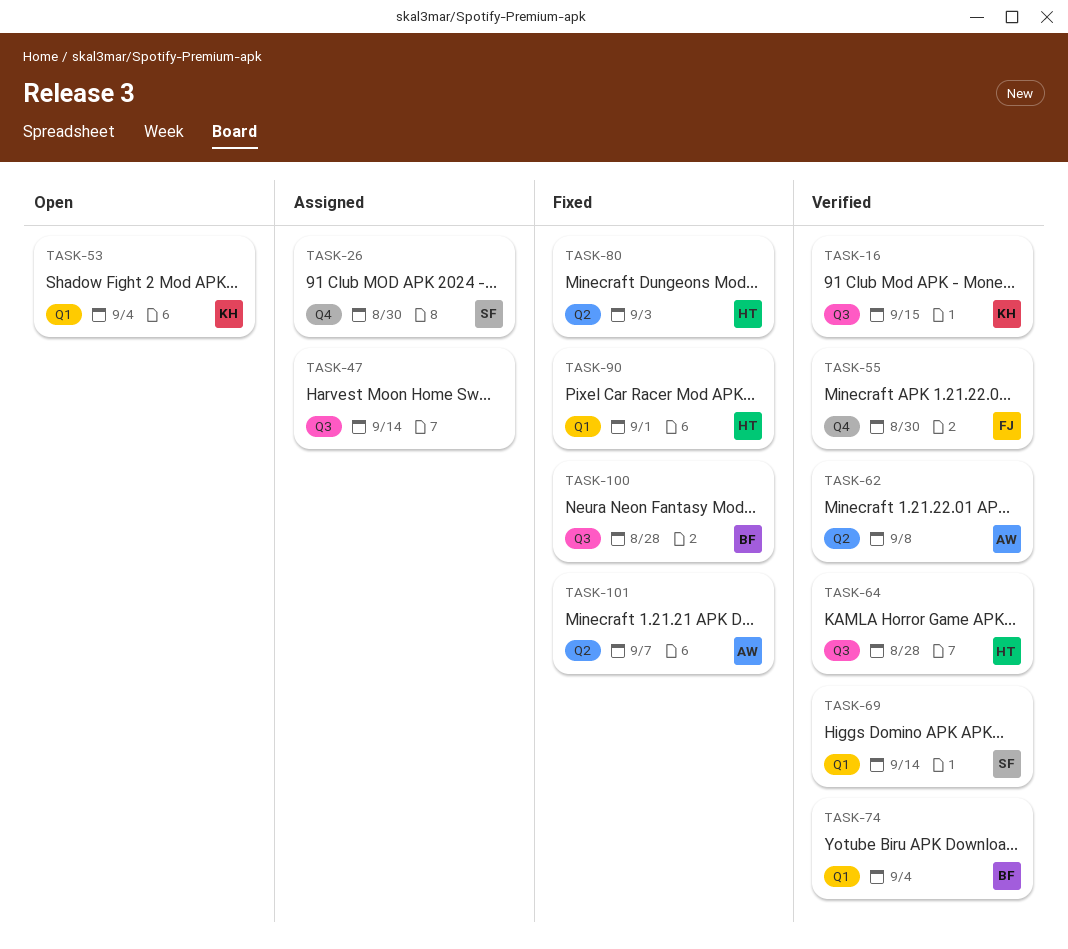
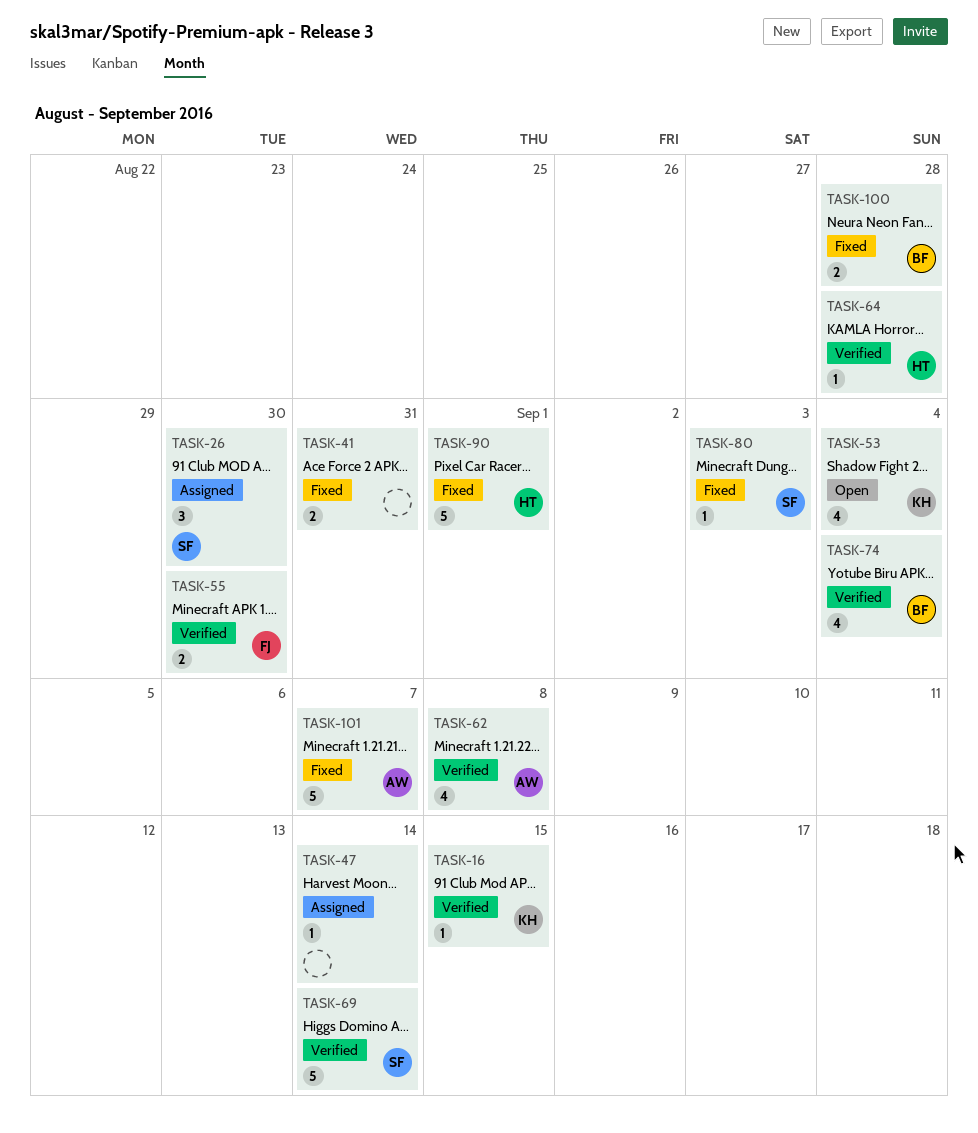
TASK-41: none -> present
TASK-80, owner: HT -> SF

